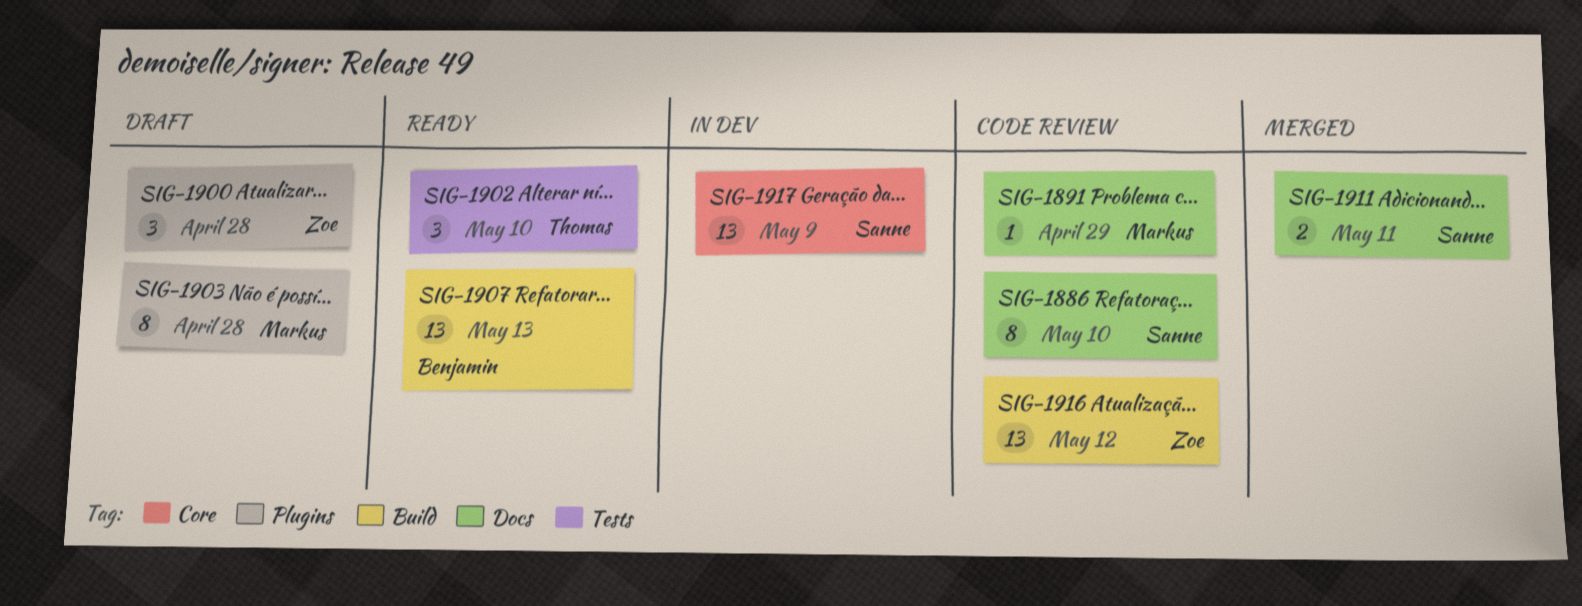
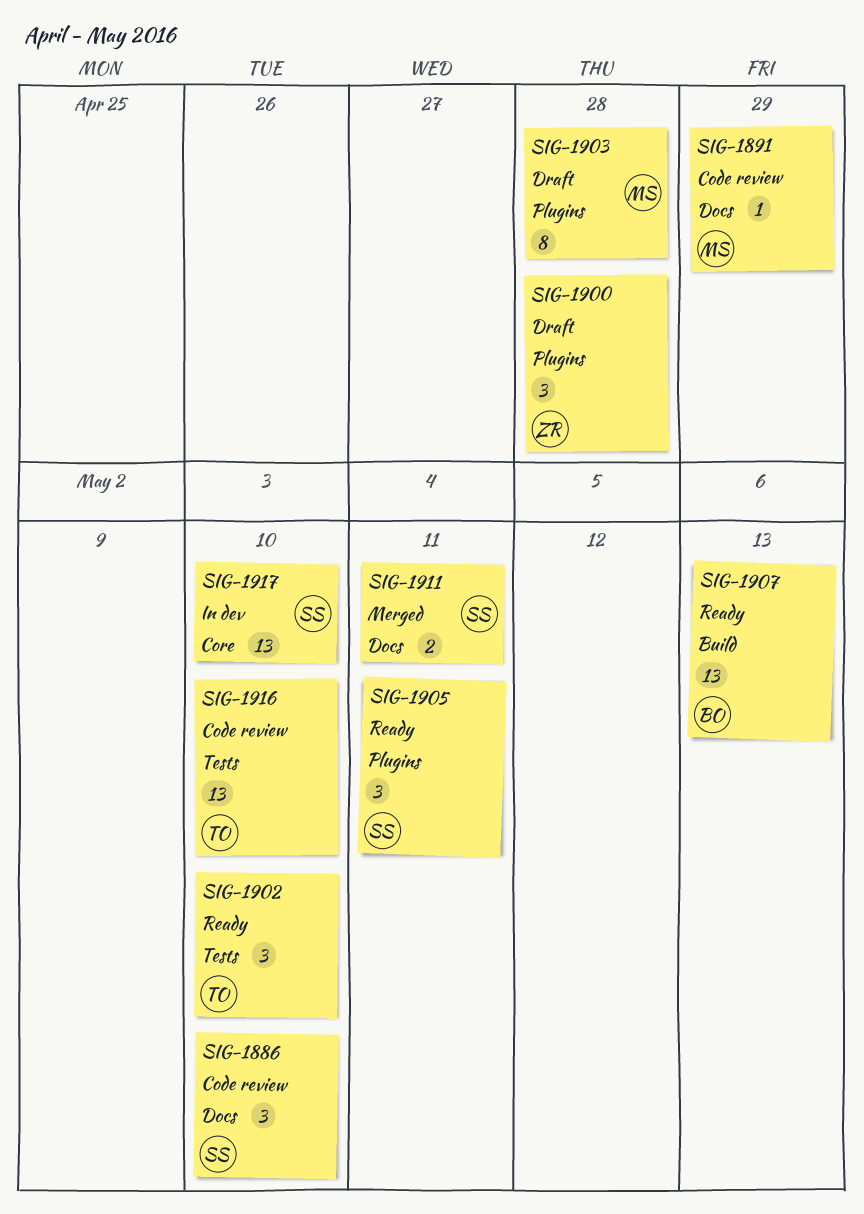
SIG-1886, estimate: 8 -> 3
SIG-1905: none -> present
SIG-1916, owner: Zoe -> Thomas
SIG-1916, label: Build -> Tests
SIG-1916, due: May 12 -> May 10
SIG-1917, due: May 9 -> May 10

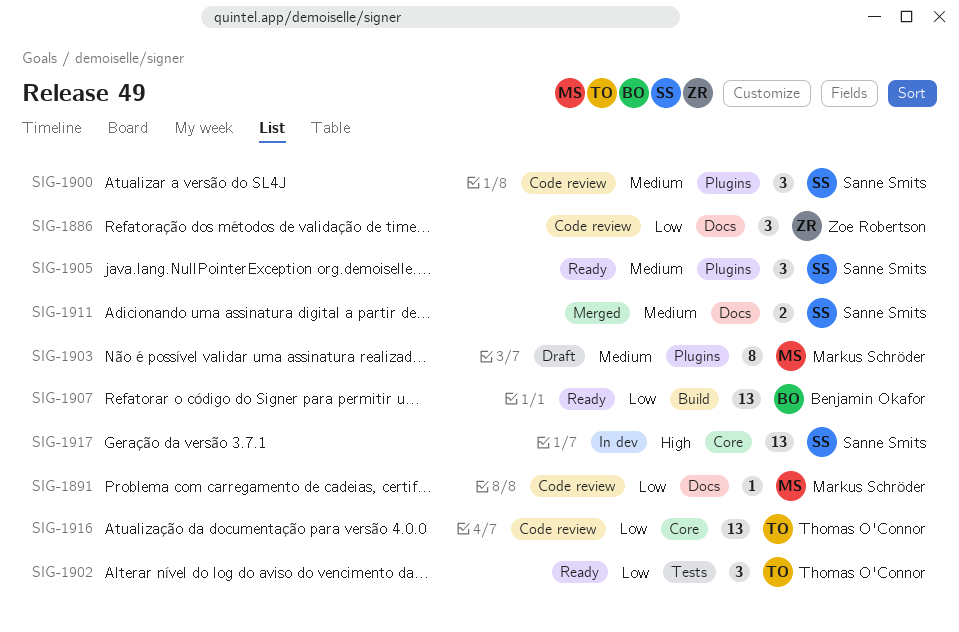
SIG-1886, owner: Sanne Smits -> Zoe Robertson
SIG-1900, status: Draft -> Code review
SIG-1900, owner: Zoe Robertson -> Sanne Smits
SIG-1916, label: Tests -> Core

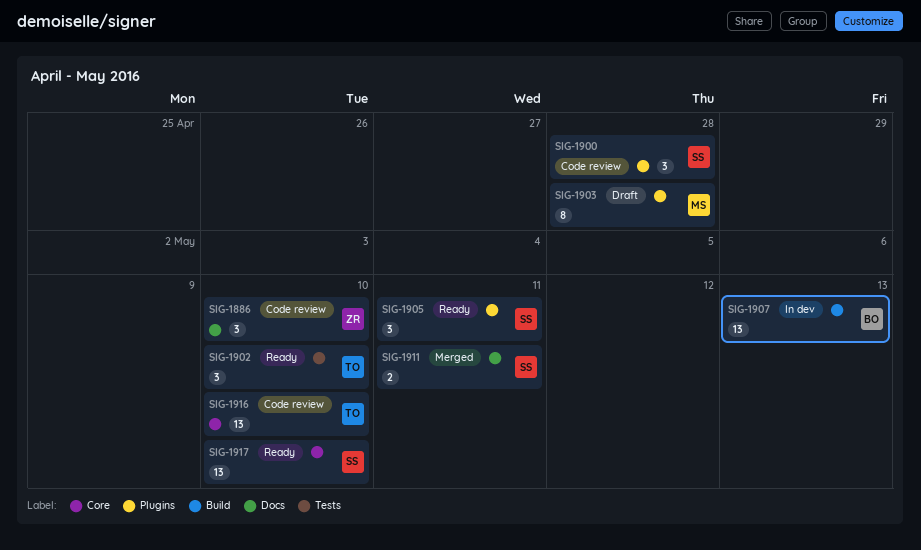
SIG-1891: present -> none
SIG-1907, status: Ready -> In dev
SIG-1917, status: In dev -> Ready

